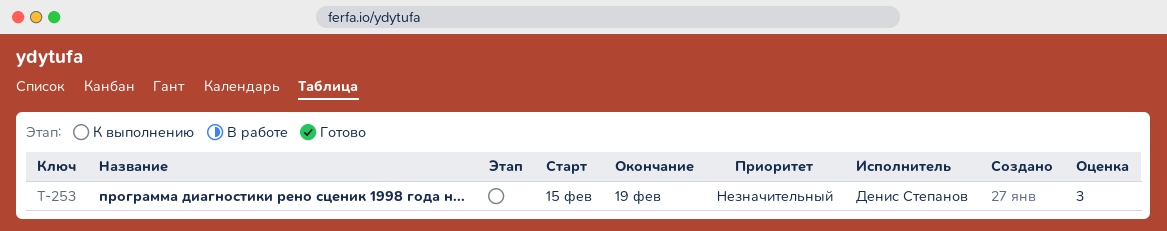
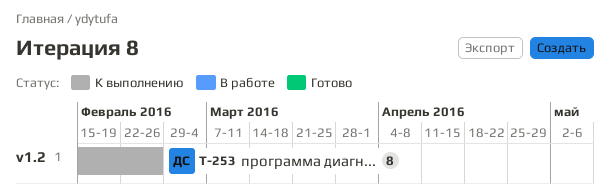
T-253, estimate: 3 -> 8
T-253, due: Feb 19 -> Feb 26

